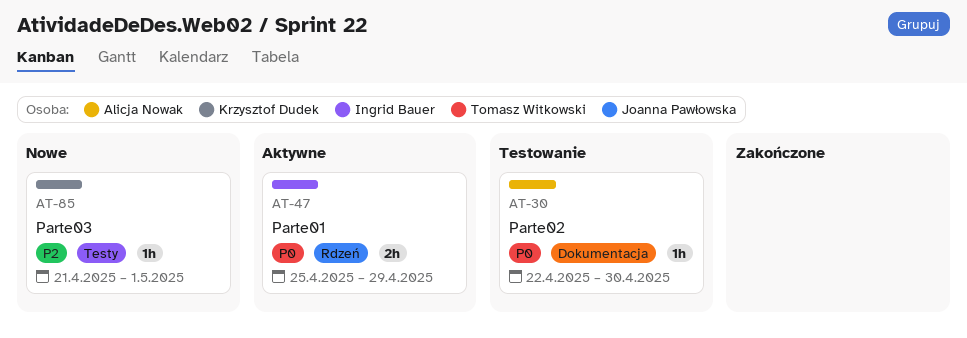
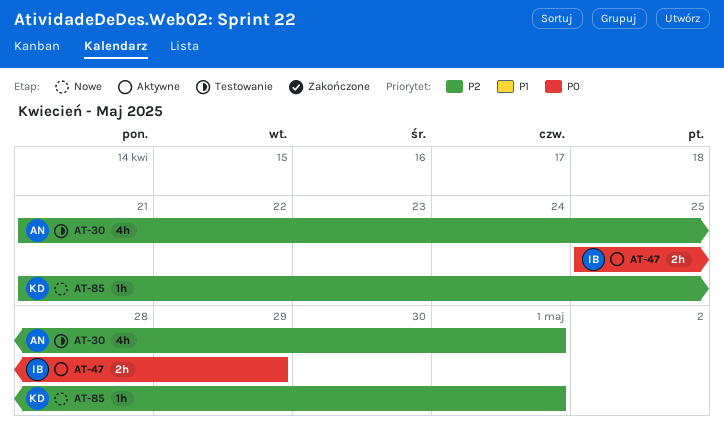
AT-30, priority: P0 -> P2
AT-30, estimate: 1h -> 4h
AT-30, start: Apr 22 -> Apr 21
AT-30, due: Apr 30 -> May 1

